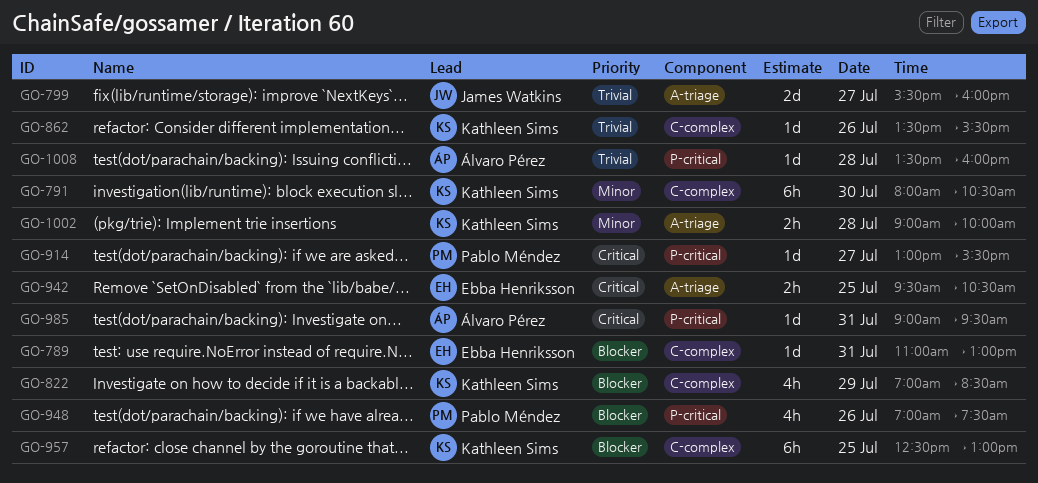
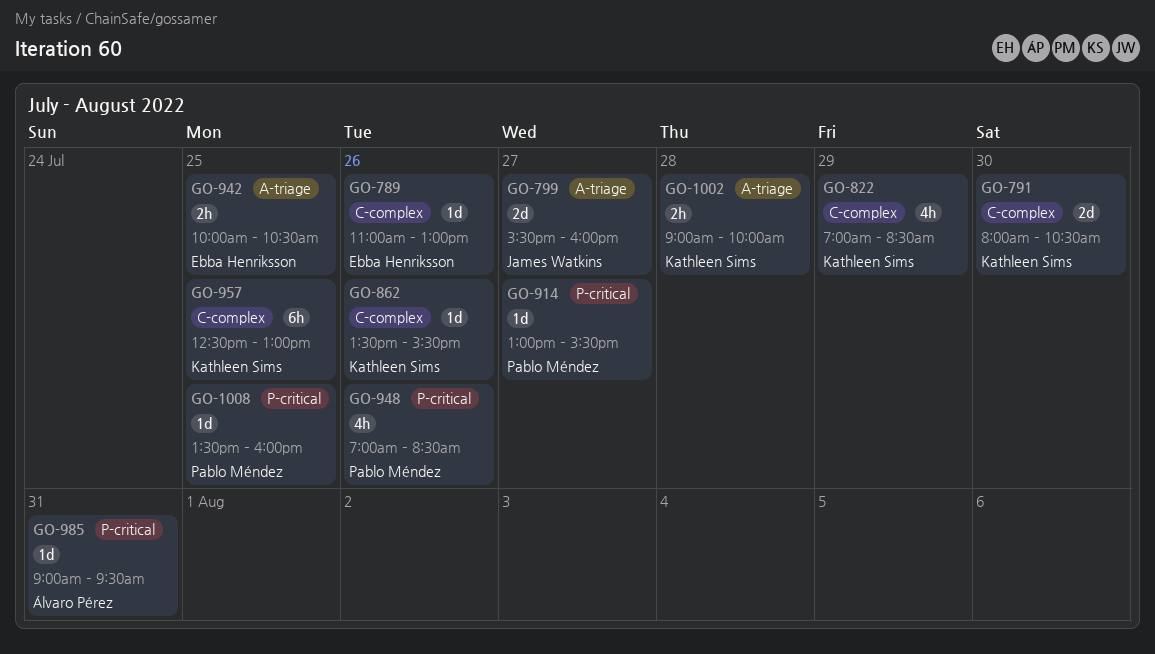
GO-789, day: Jul 31 -> Jul 26
GO-791, estimate: 6h -> 2d
GO-942, begins: 09:30 -> 10:00
GO-948, ends: 07:30 -> 08:30
GO-1008, owner: Álvaro Pérez -> Pablo Méndez
GO-1008, day: Jul 28 -> Jul 25

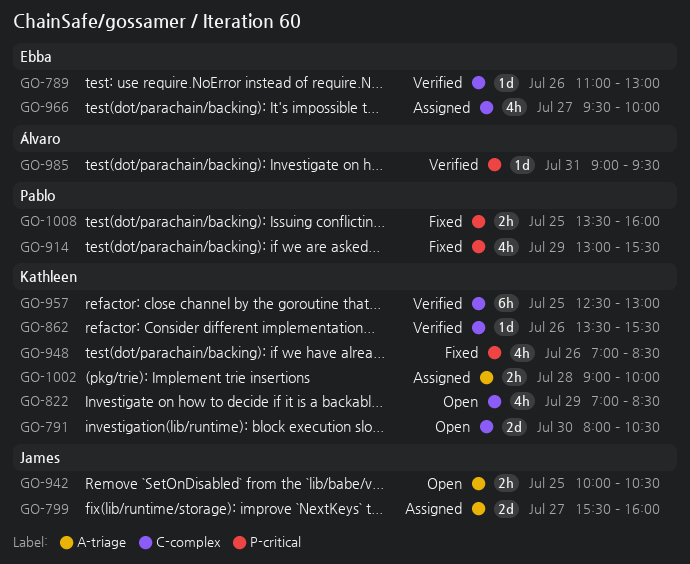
GO-914, estimate: 1d -> 4h
GO-914, day: Jul 27 -> Jul 29
GO-942, owner: Ebba Henriksson -> James Watkins
GO-948, owner: Pablo Méndez -> Kathleen Sims
GO-966: none -> present
GO-1008, estimate: 1d -> 2h

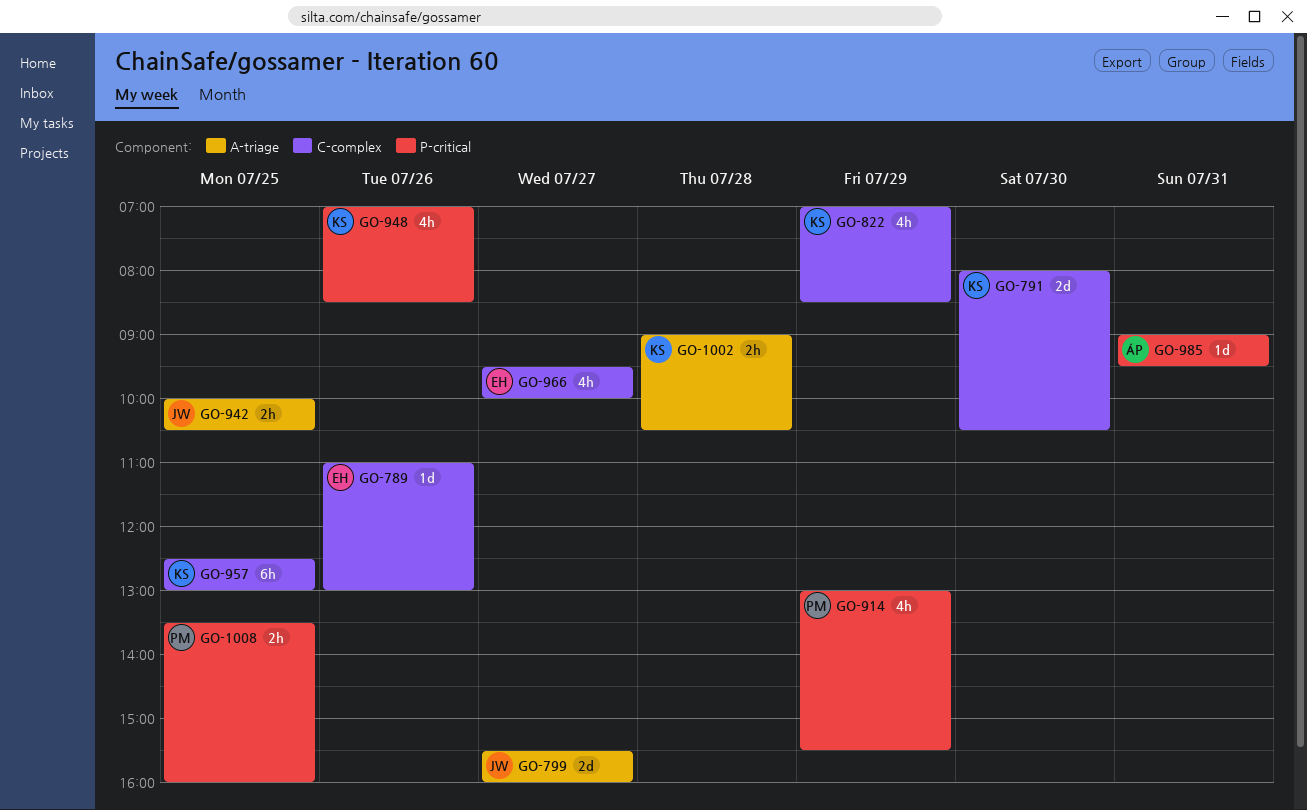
GO-862: present -> none
GO-1002, ends: 10:00 -> 10:30

